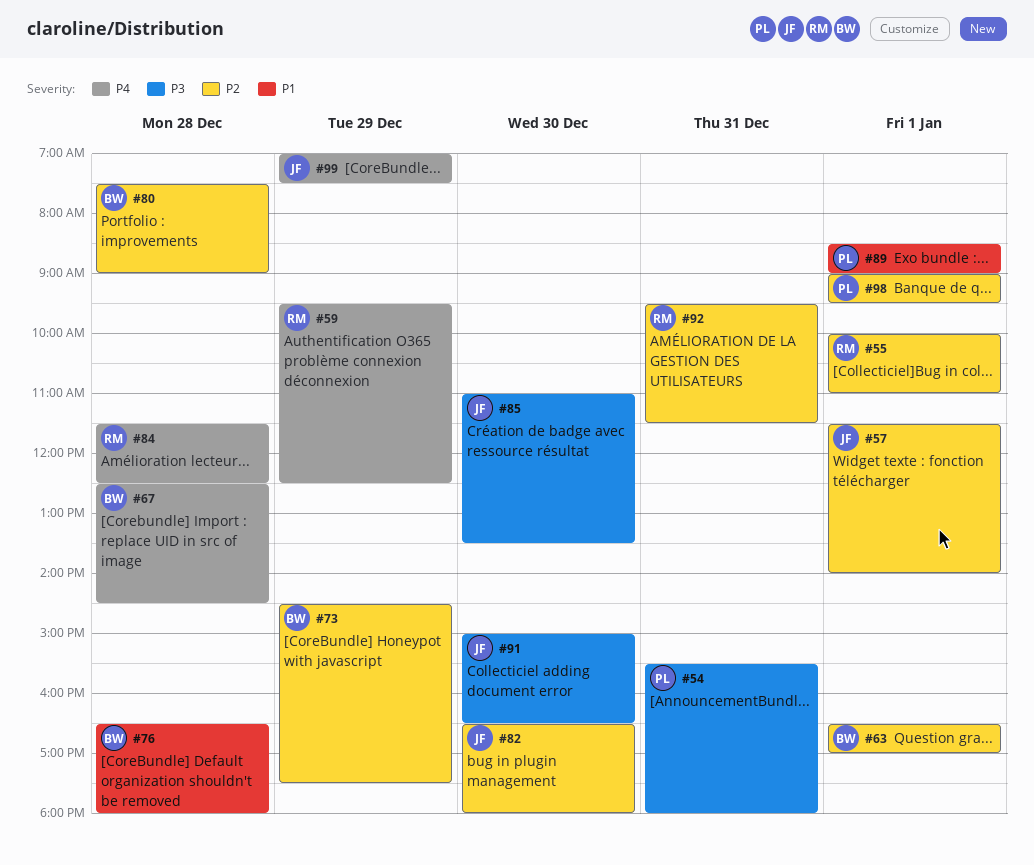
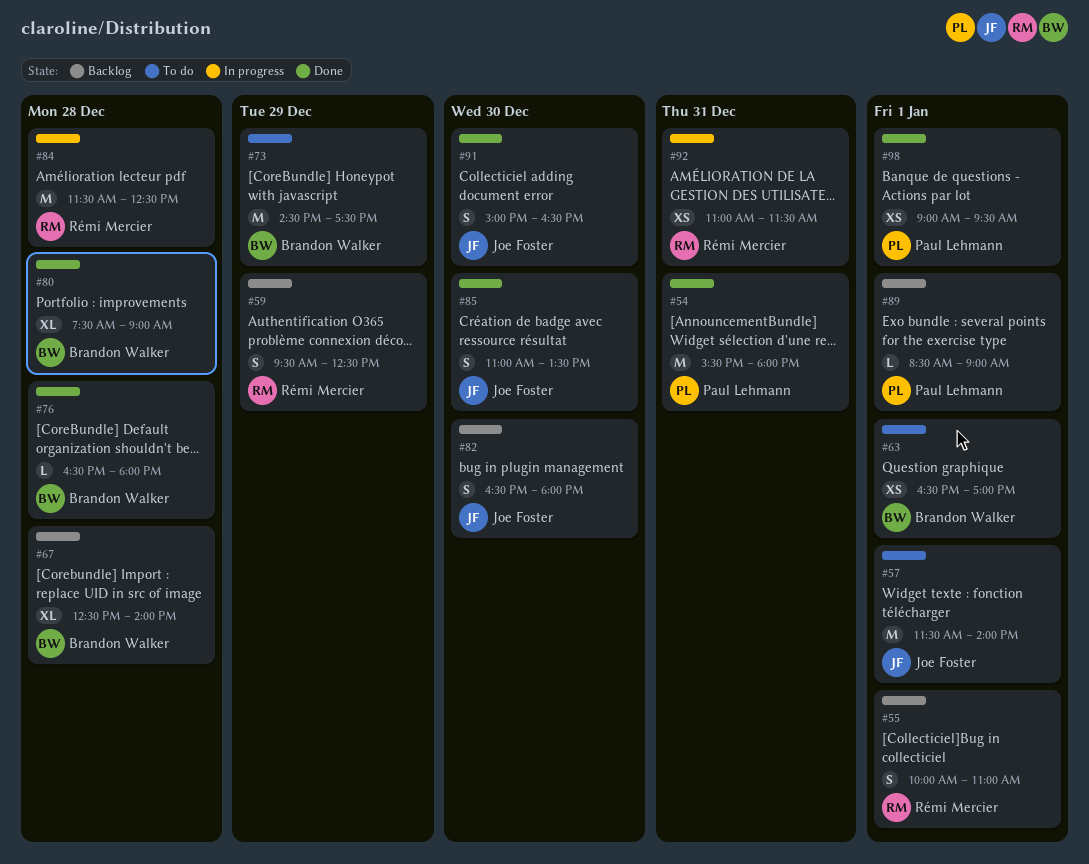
#67, ends: 14:30 -> 14:00
#92, begins: 09:30 -> 11:00
#99: present -> none

